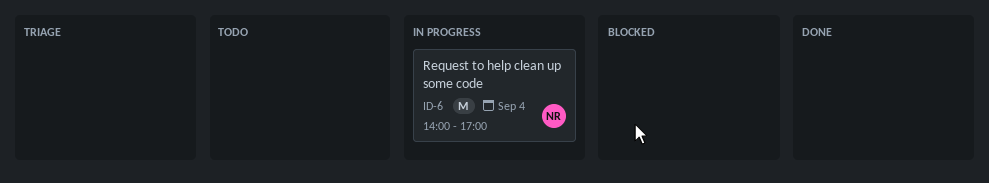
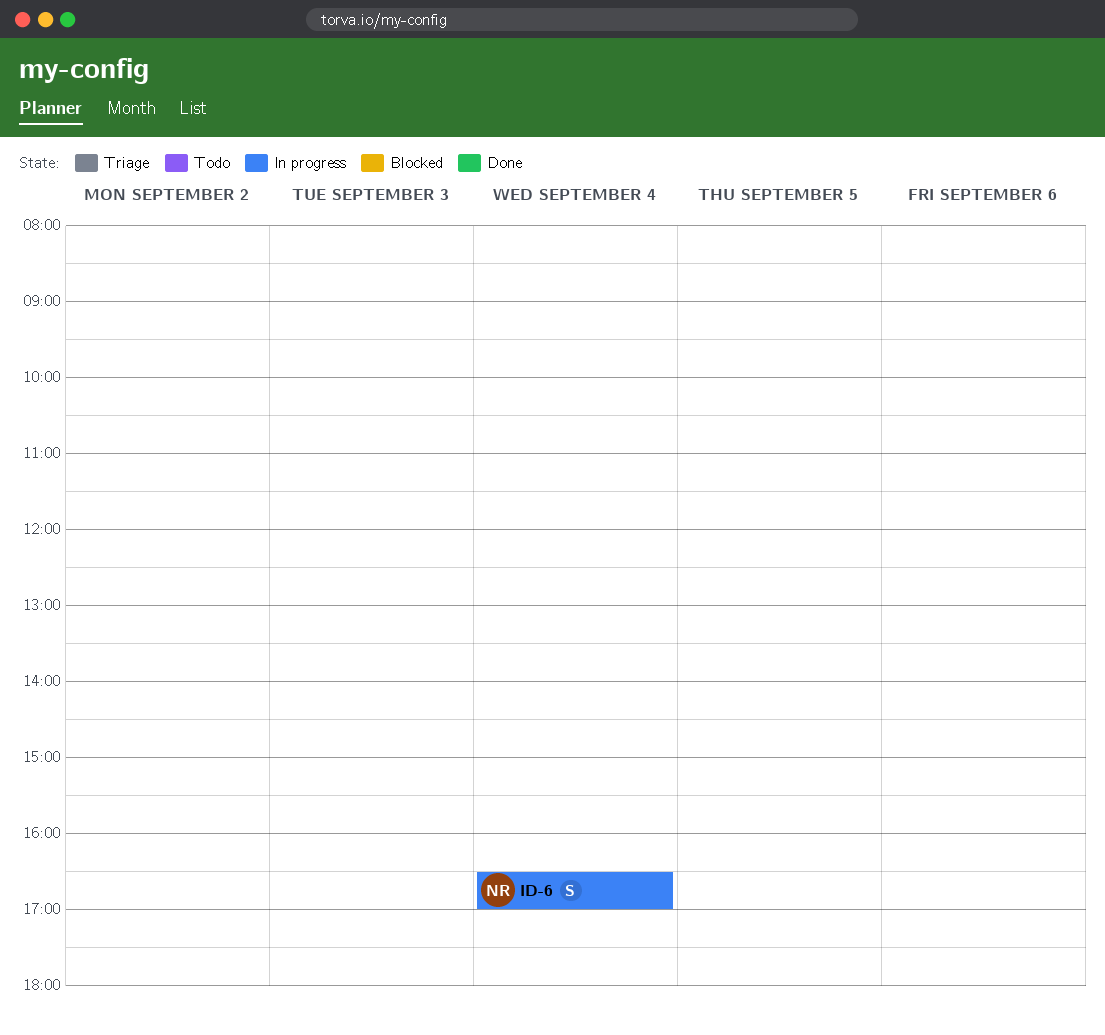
ID-6, estimate: M -> S
ID-6, begins: 14:00 -> 16:30

